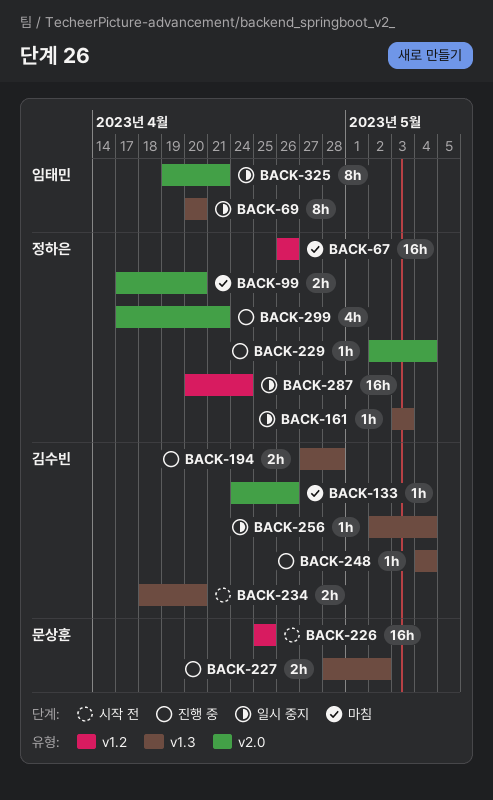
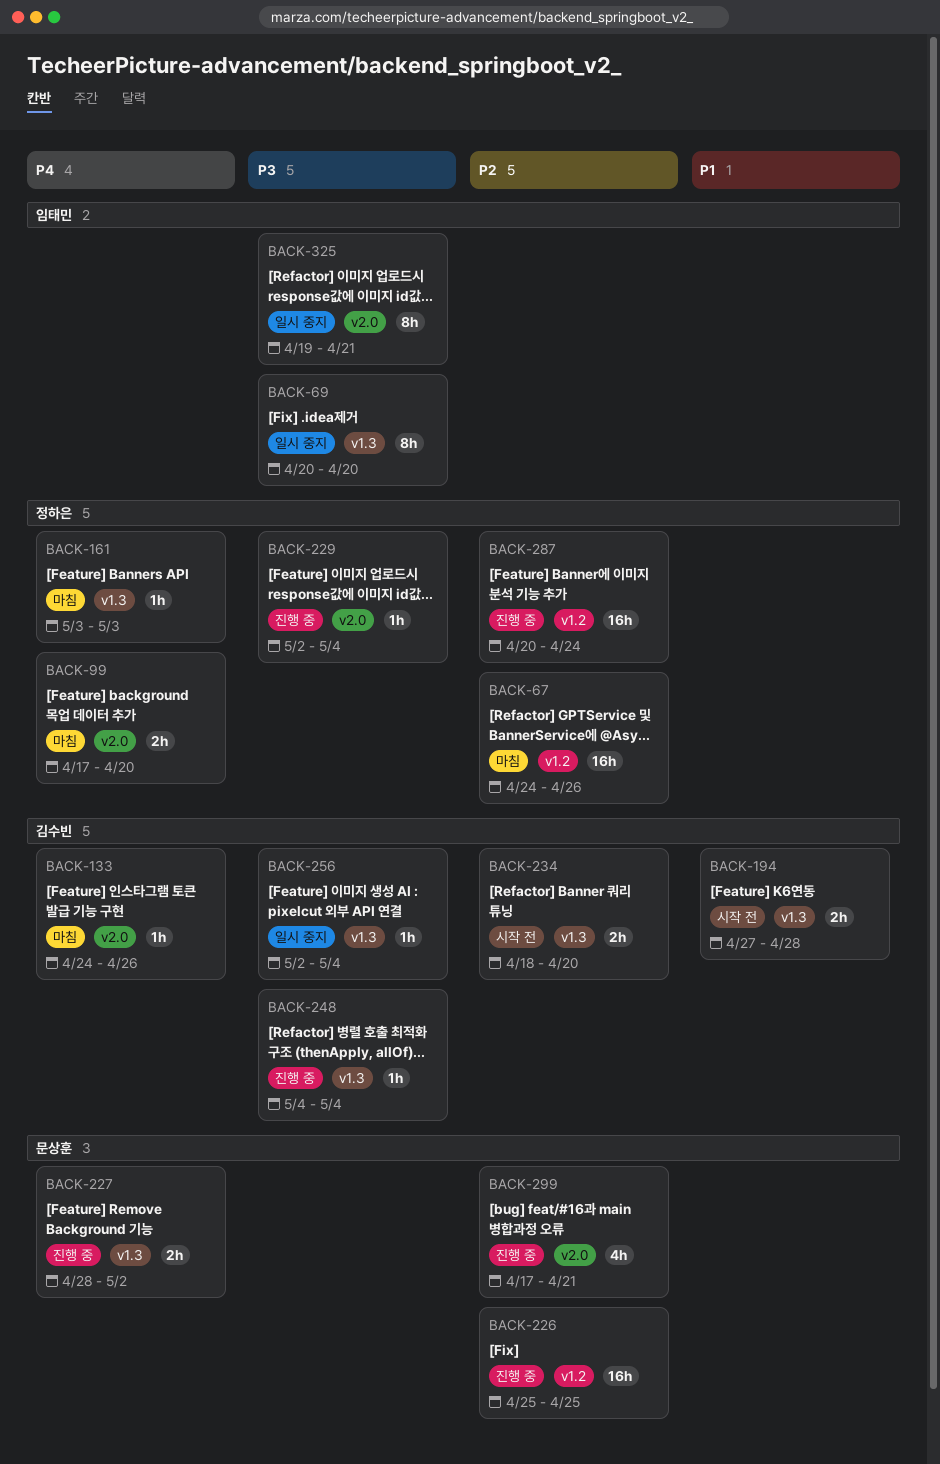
BACK-67, start: Apr 26 -> Apr 24
BACK-161, status: 일시 중지 -> 마침
BACK-194, status: 진행 중 -> 시작 전
BACK-226, status: 시작 전 -> 진행 중
BACK-287, status: 일시 중지 -> 진행 중
BACK-299, owner: 정하은 -> 문상훈

